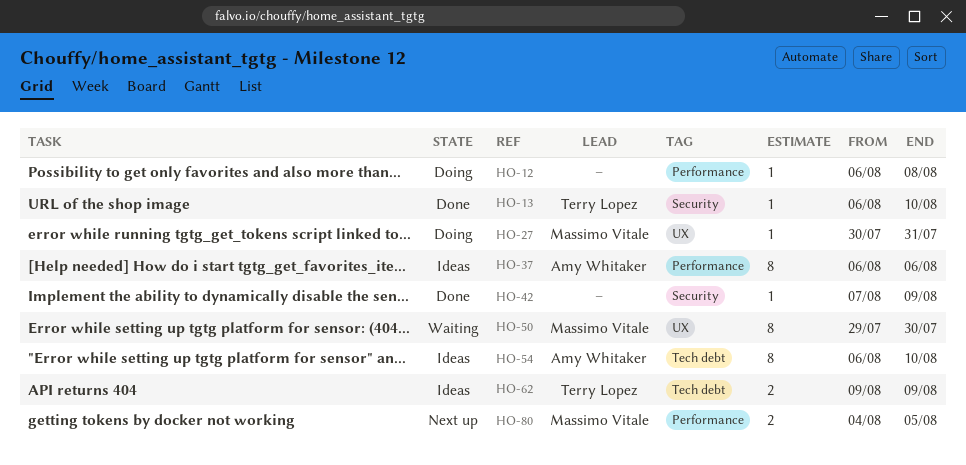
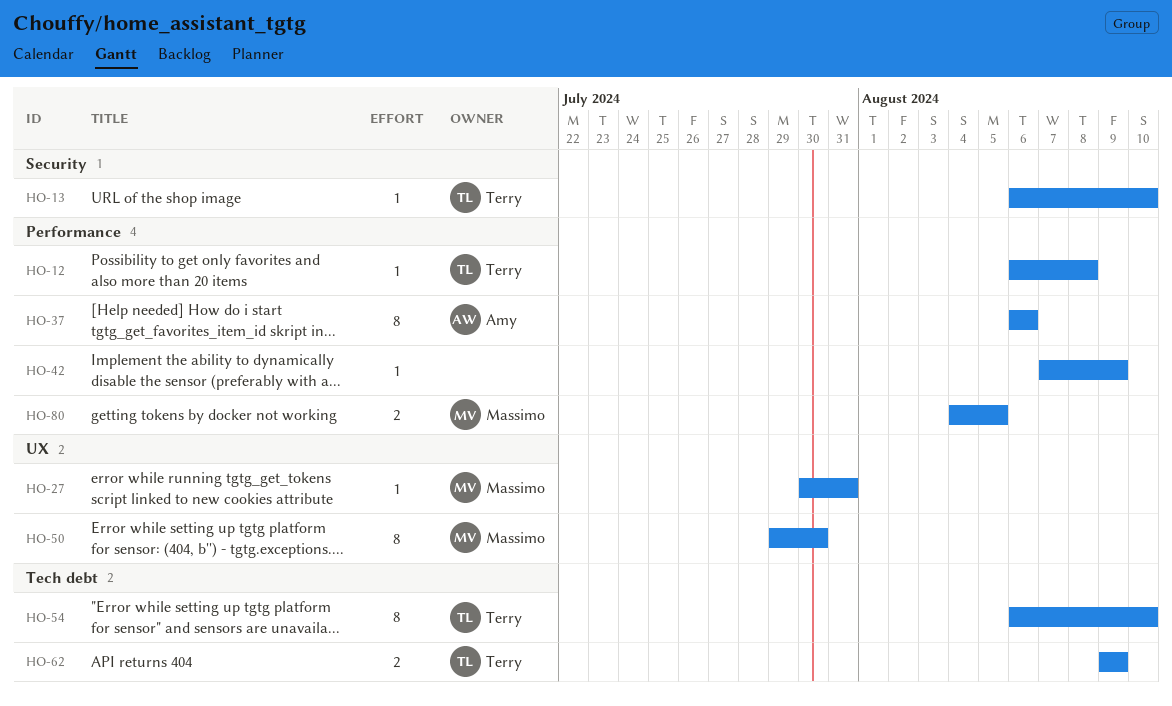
HO-12, owner: none -> Terry Lopez
HO-42, label: Security -> Performance
HO-54, owner: Amy Whitaker -> Terry Lopez

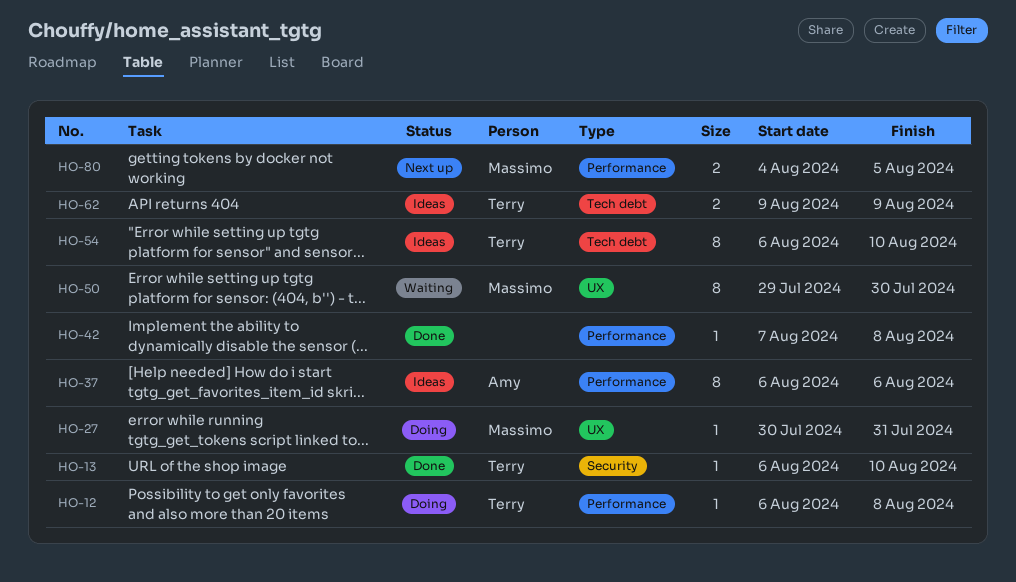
HO-42, due: Aug 9 -> Aug 8

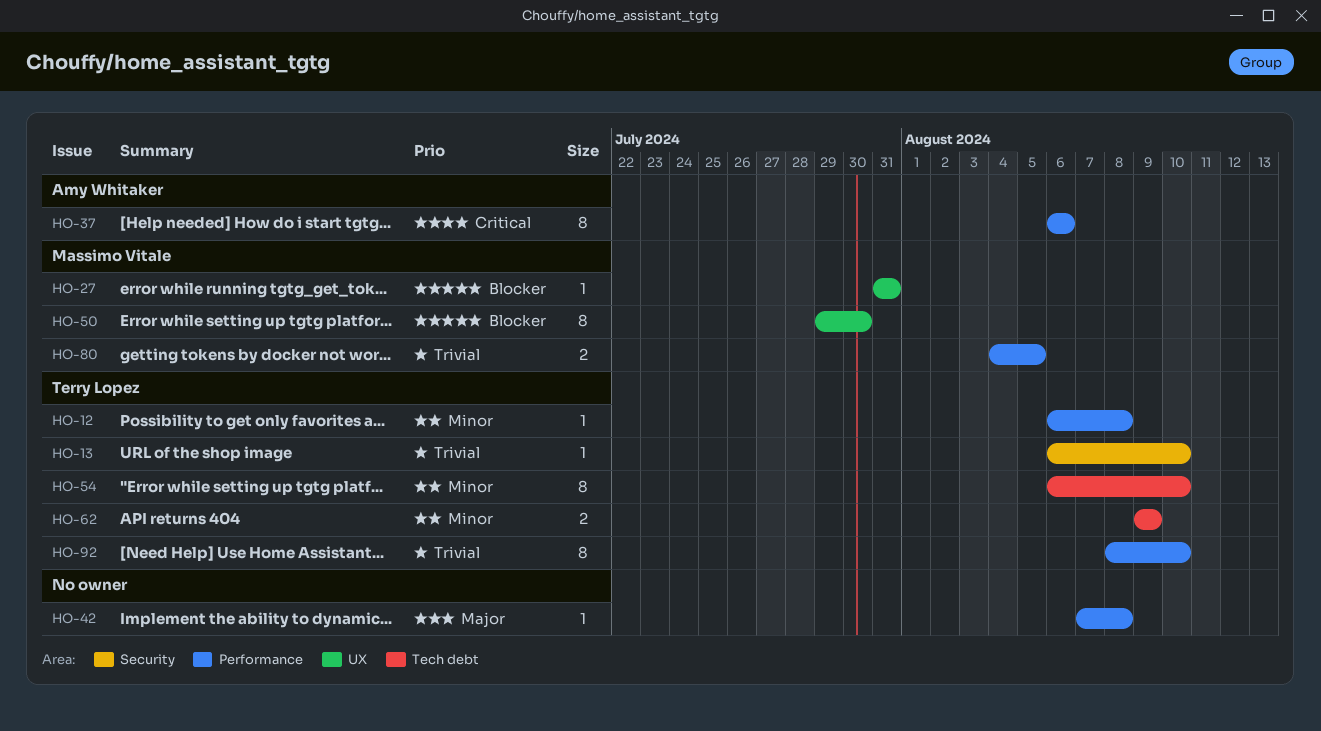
HO-27, start: Jul 30 -> Jul 31
HO-92: none -> present

